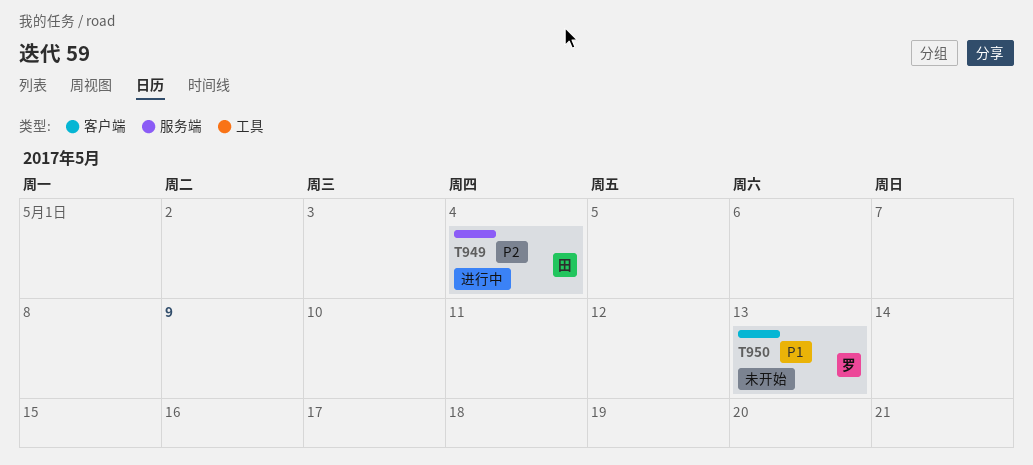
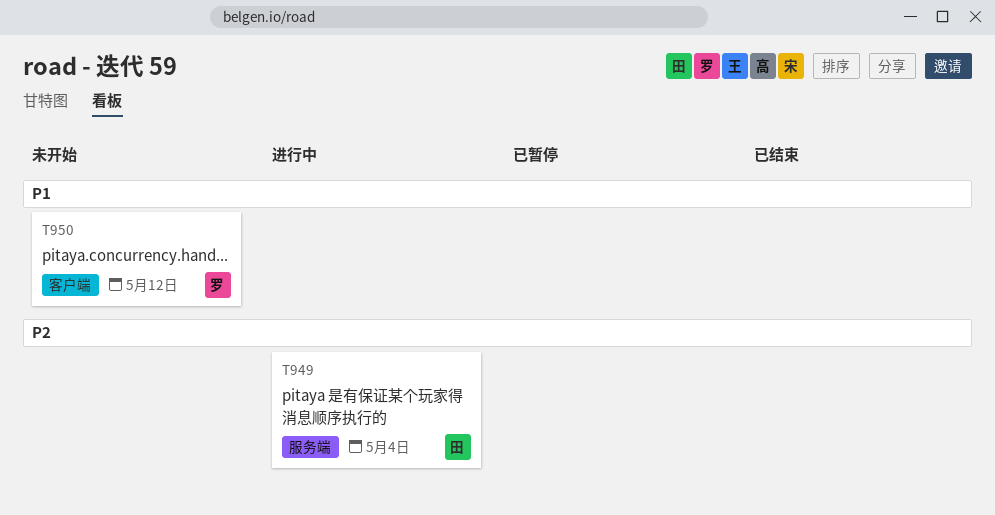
T950, due: May 13 -> May 12

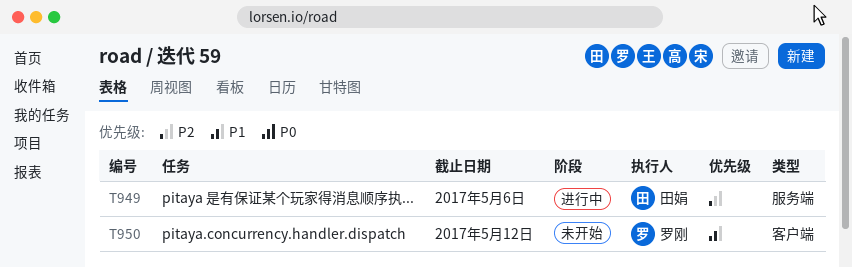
T949, due: May 4 -> May 6

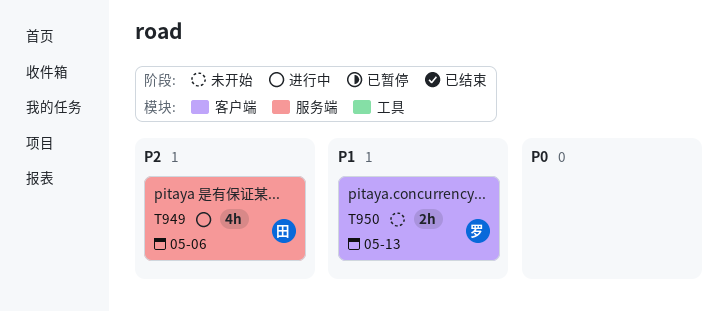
T950, due: May 12 -> May 13

